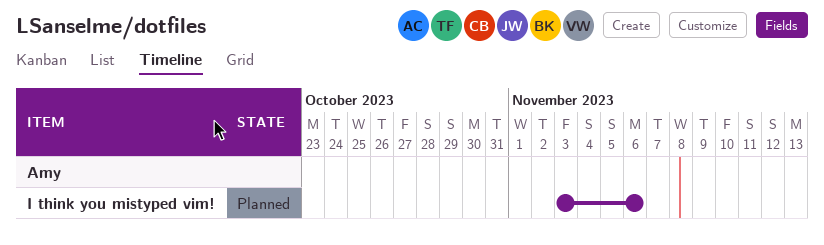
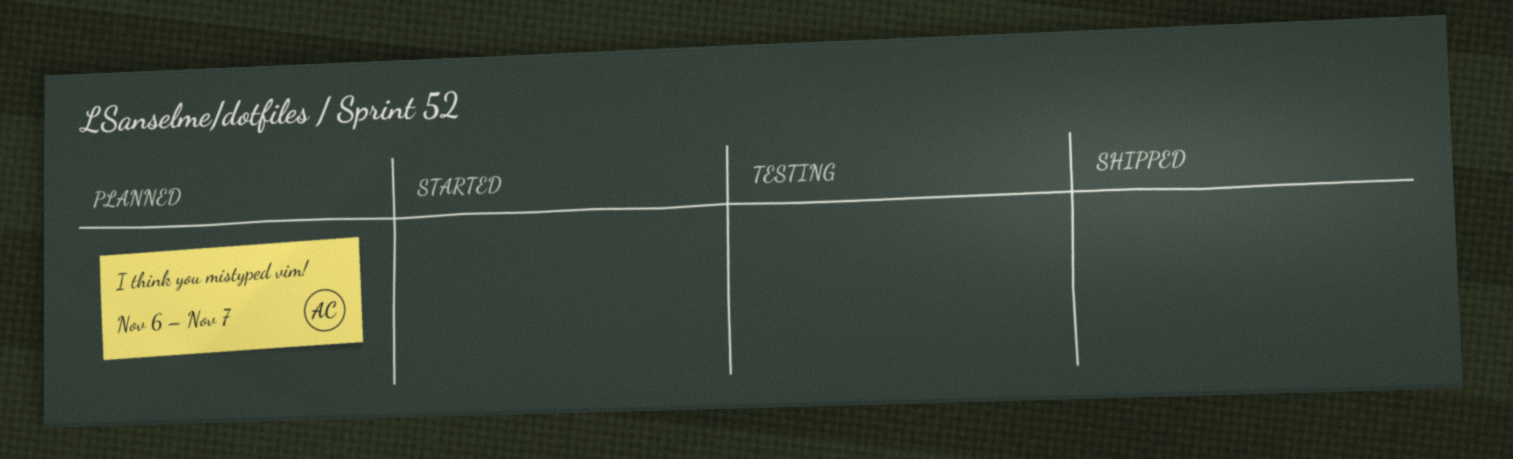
I think you mistyped vim!, start: Nov 3 -> Nov 6
I think you mistyped vim!, due: Nov 6 -> Nov 7

